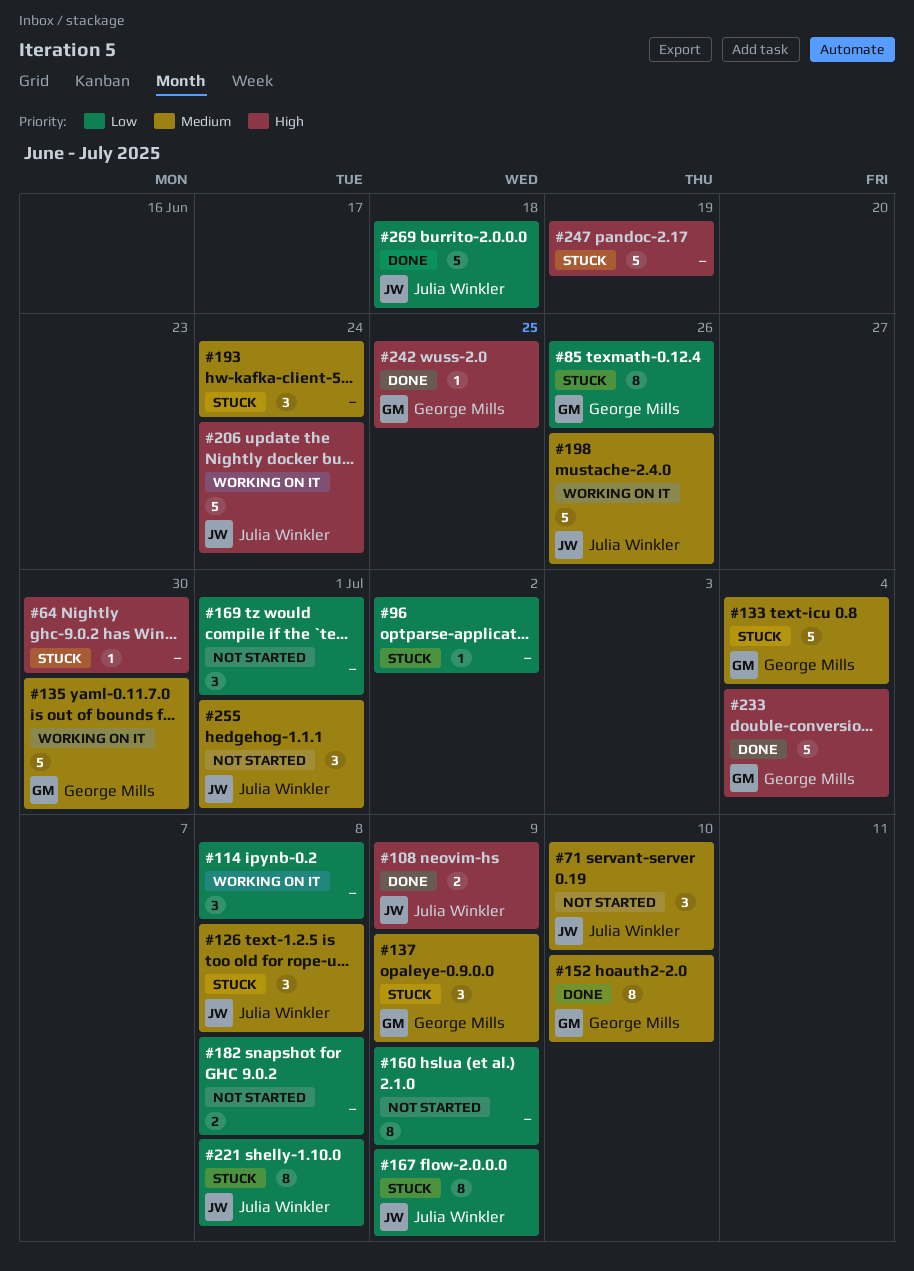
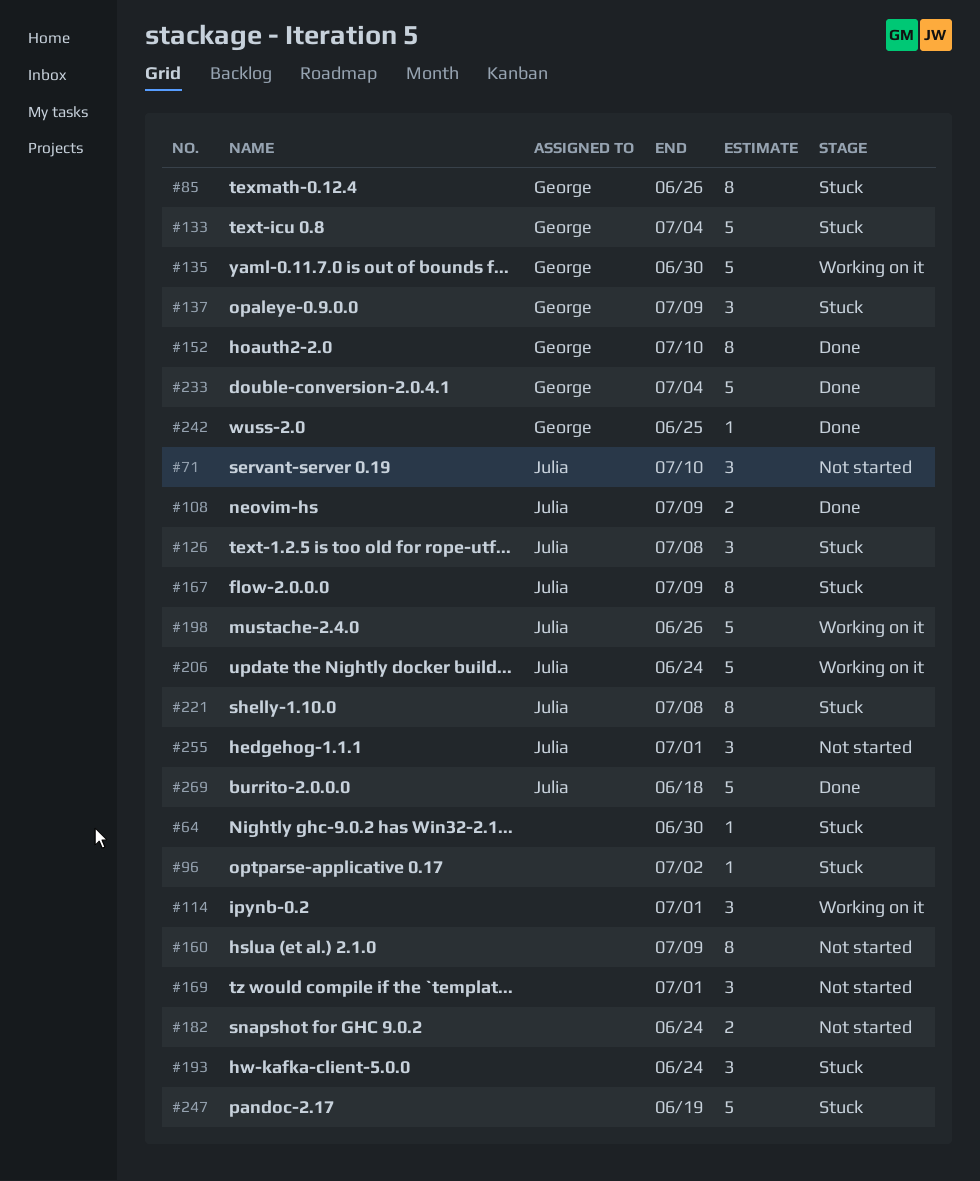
#114, due: Jul 8 -> Jul 1
#182, due: Jul 8 -> Jun 24

